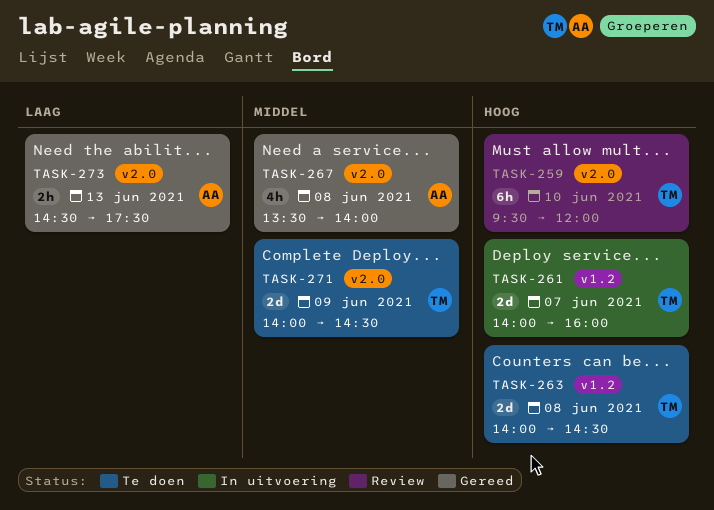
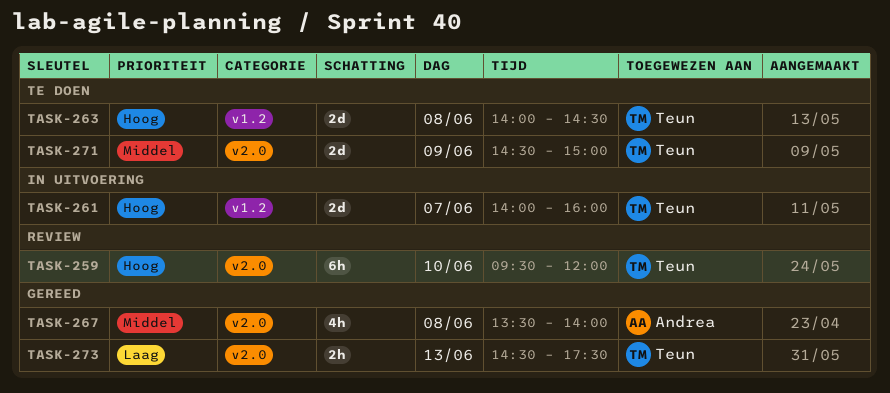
TASK-271, begins: 14:00 -> 14:30
TASK-271, ends: 14:30 -> 15:00
TASK-273, owner: Andrea -> Teun

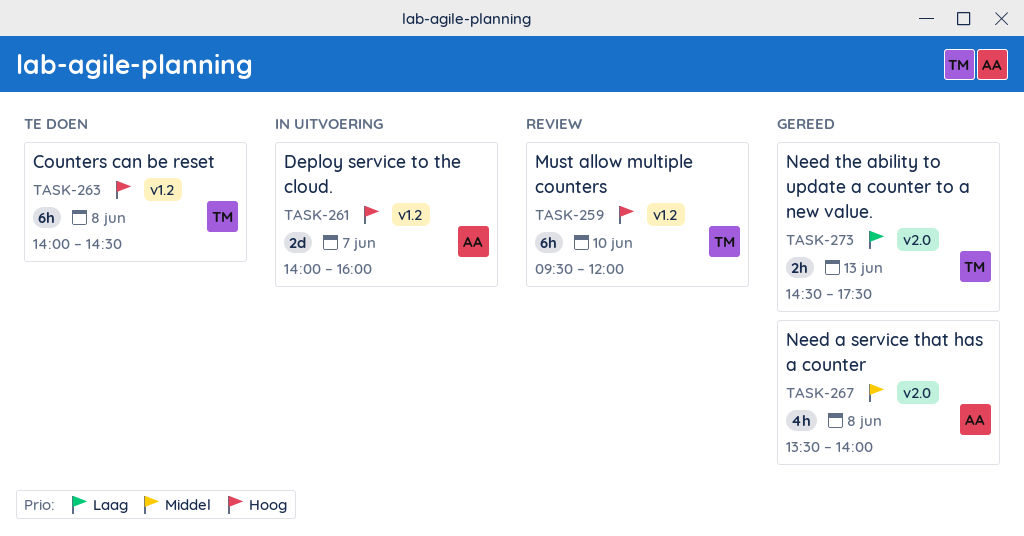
TASK-259, label: v2.0 -> v1.2
TASK-261, owner: Teun -> Andrea
TASK-263, estimate: 2d -> 6h
TASK-271: present -> none

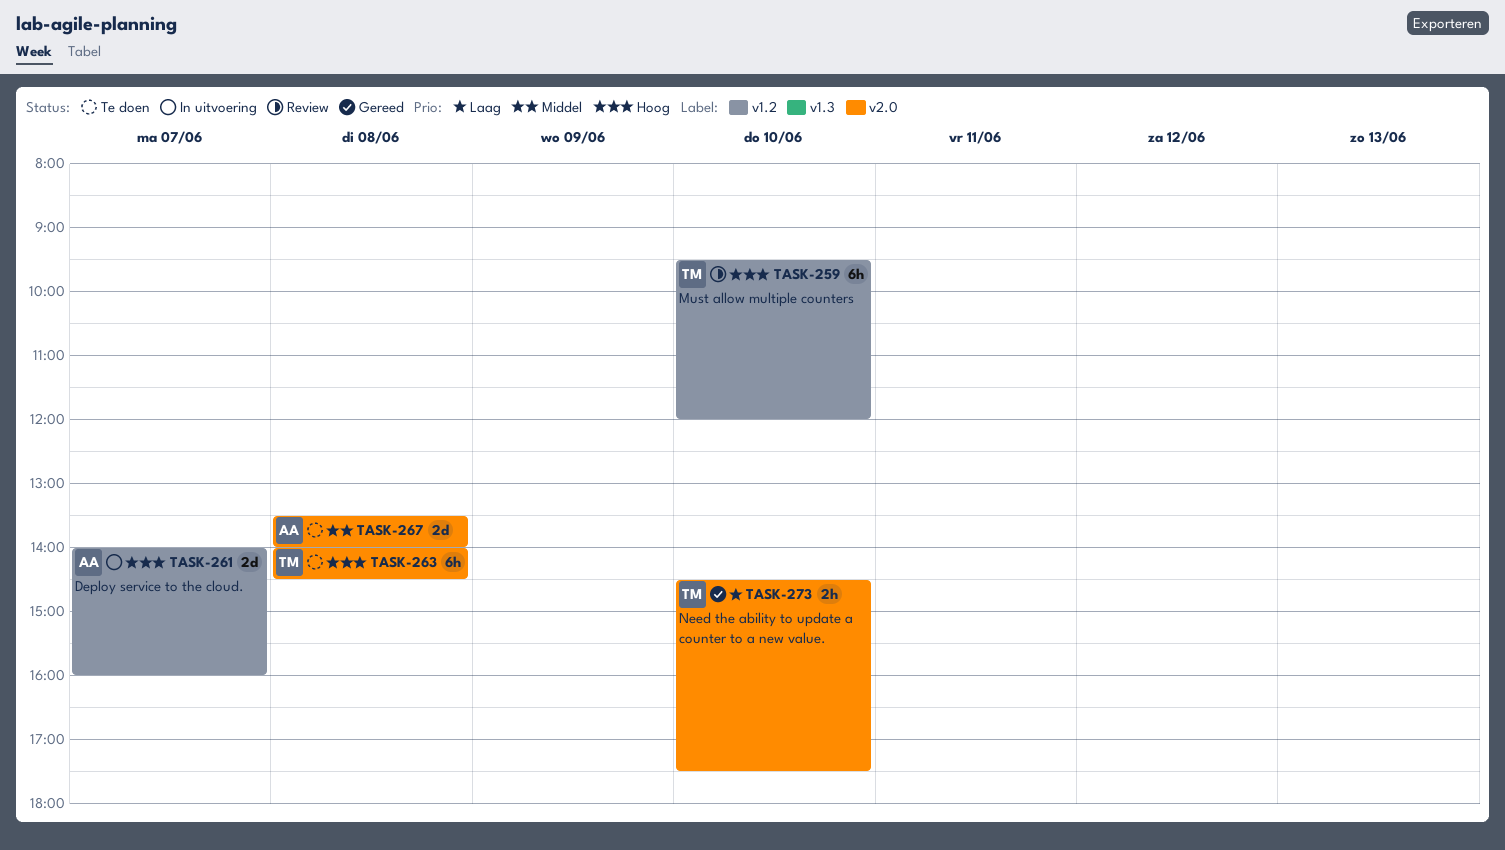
TASK-263, label: v1.2 -> v2.0
TASK-267, status: Gereed -> Te doen
TASK-267, estimate: 4h -> 2d
TASK-273, day: Jun 13 -> Jun 10

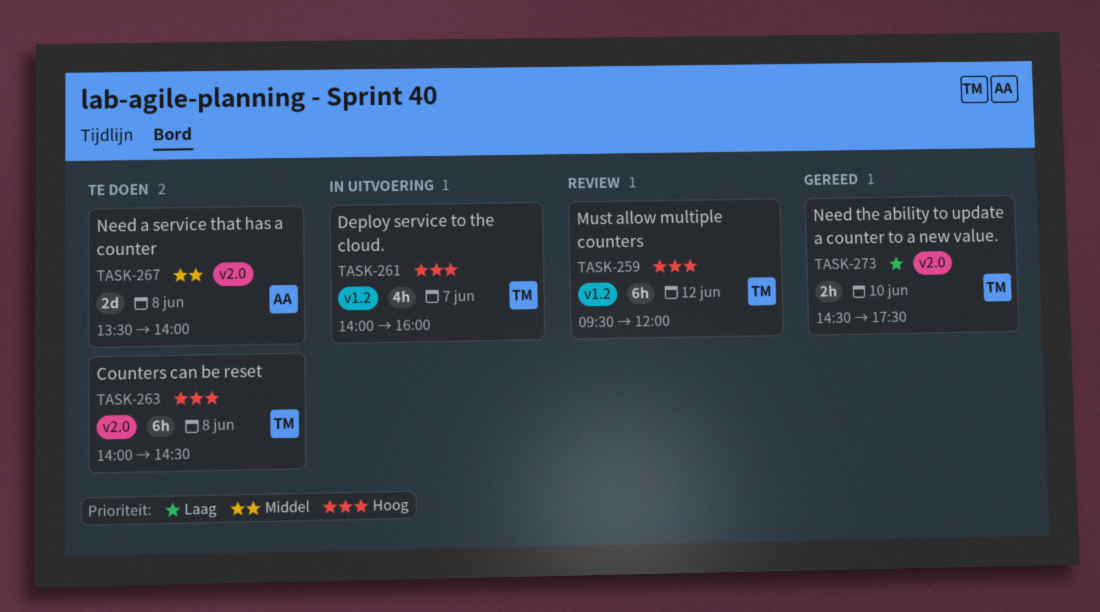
TASK-259, day: Jun 10 -> Jun 12
TASK-261, owner: AA -> TM
TASK-261, estimate: 2d -> 4h

